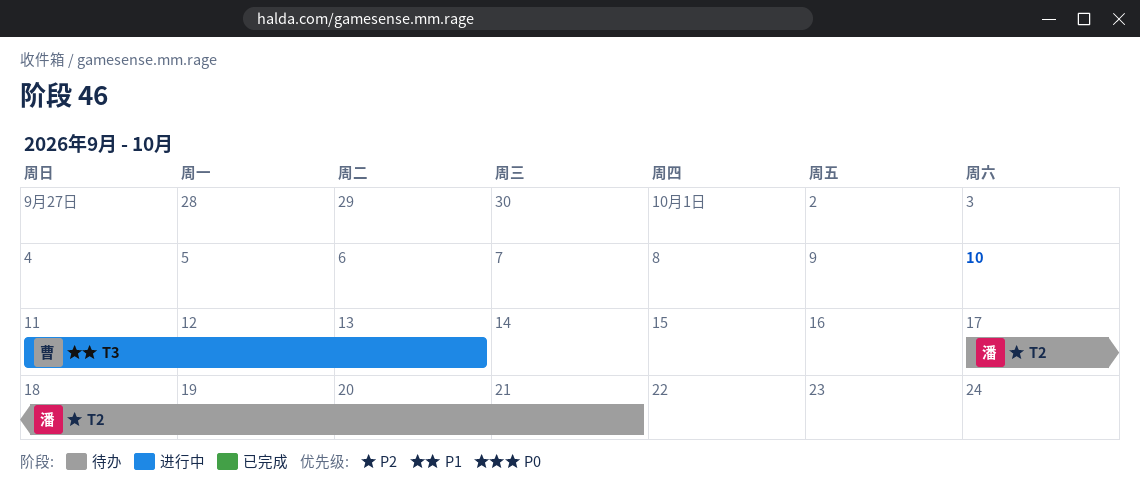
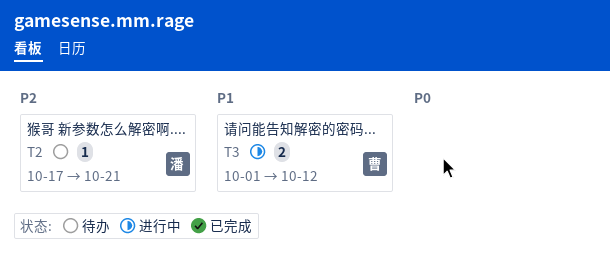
T3, start: Oct 11 -> Oct 1
T3, due: Oct 13 -> Oct 12

